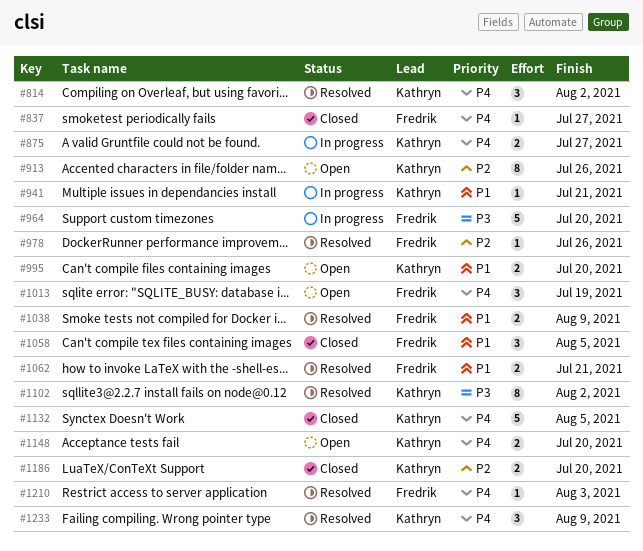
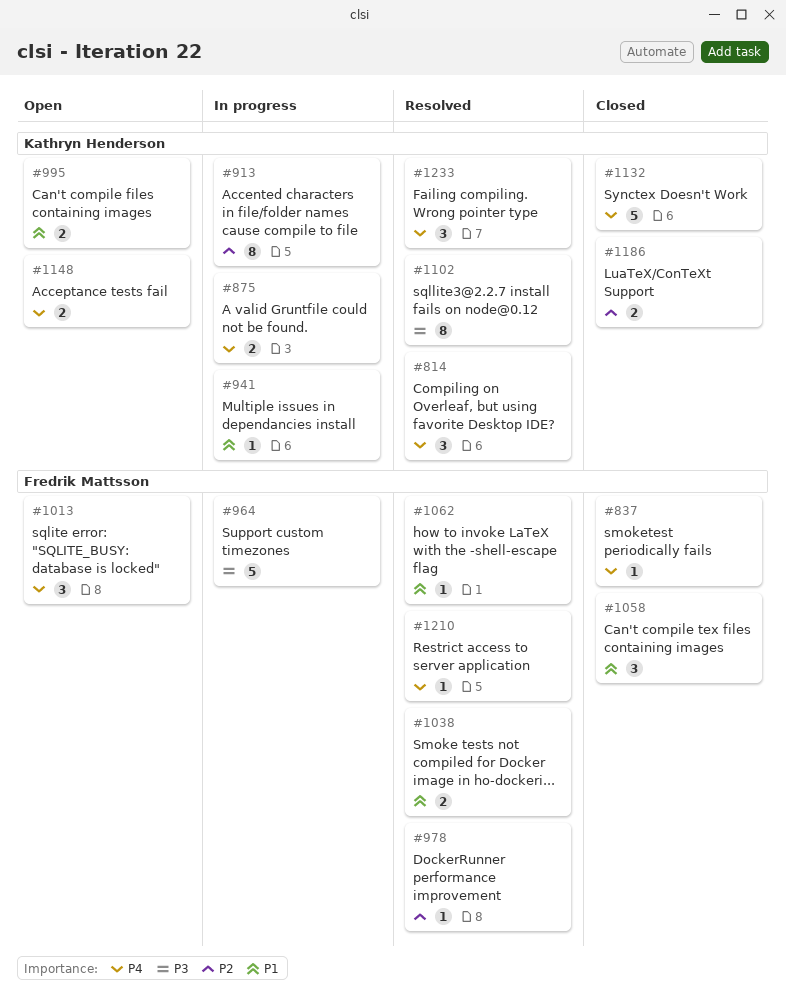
#913, status: Open -> In progress
#1062, estimate: 2 -> 1

